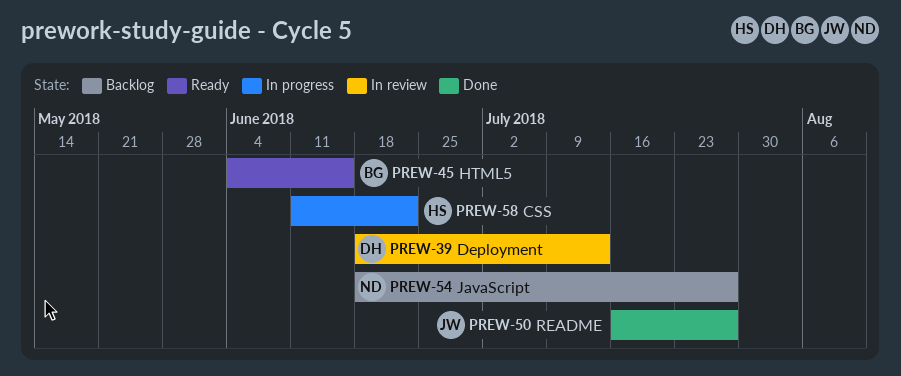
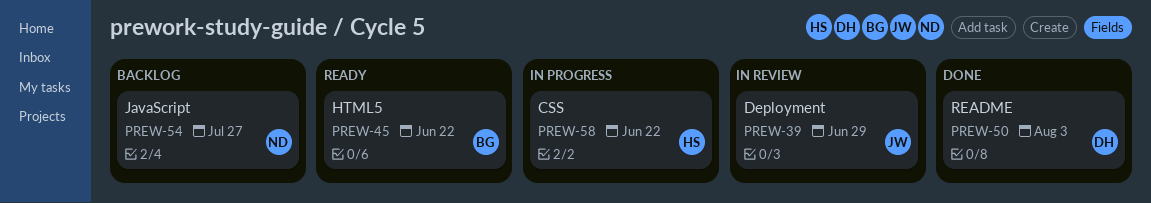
PREW-39, owner: DH -> JW
PREW-39, due: Jul 13 -> Jun 29
PREW-45, due: Jun 15 -> Jun 22
PREW-50, owner: JW -> DH
PREW-50, due: Jul 27 -> Aug 3

